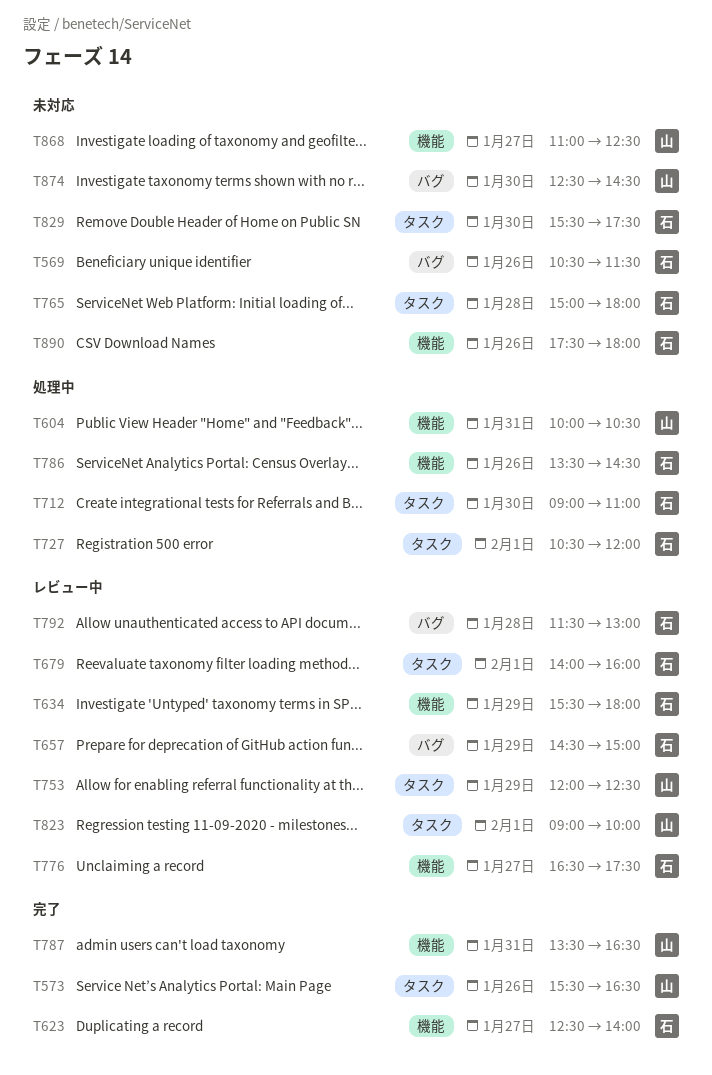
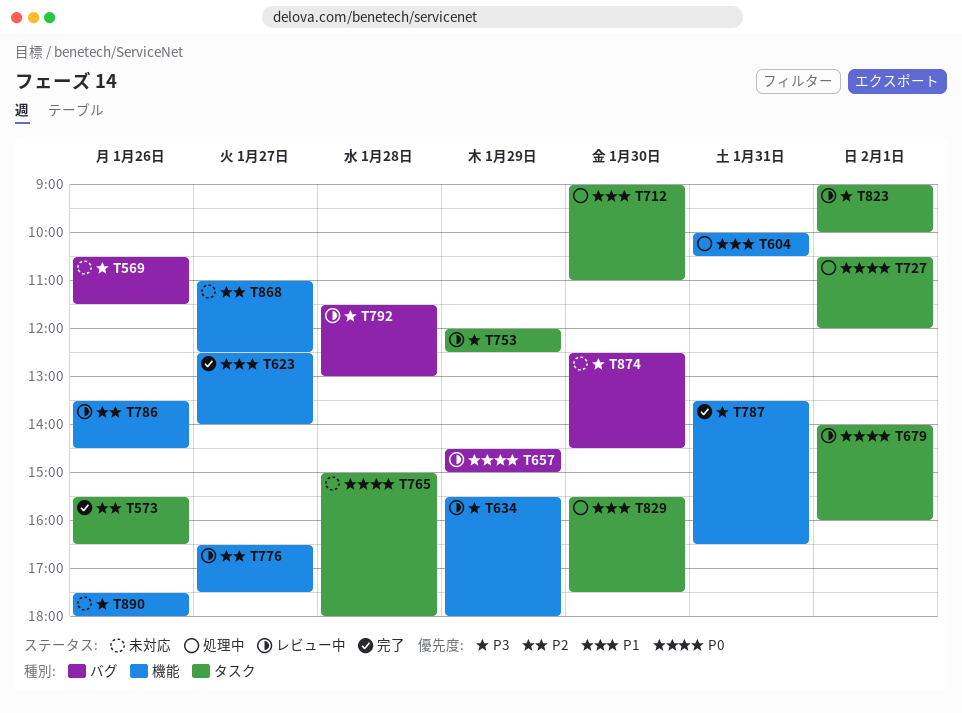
T786, status: 処理中 -> レビュー中
T829, status: 未対応 -> 処理中

